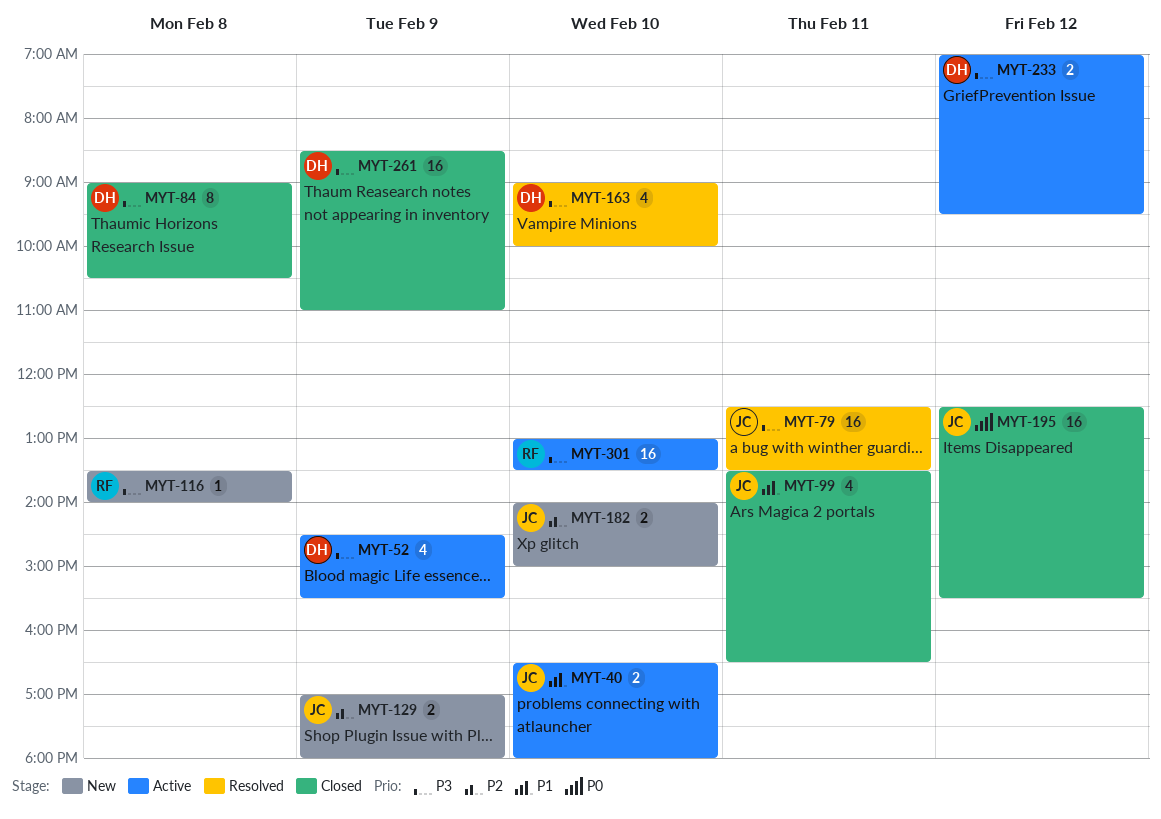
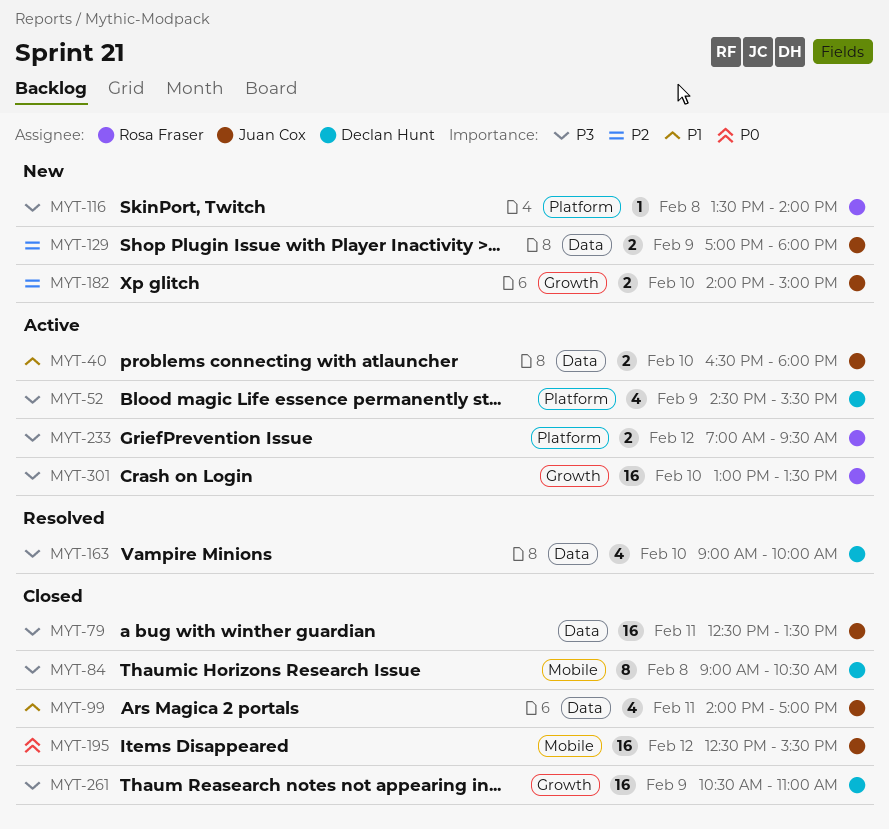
MYT-79, status: Resolved -> Closed
MYT-99, begins: 13:30 -> 14:00
MYT-99, ends: 16:30 -> 17:00
MYT-233, owner: Declan Hunt -> Rosa Fraser
MYT-261, begins: 08:30 -> 10:30

